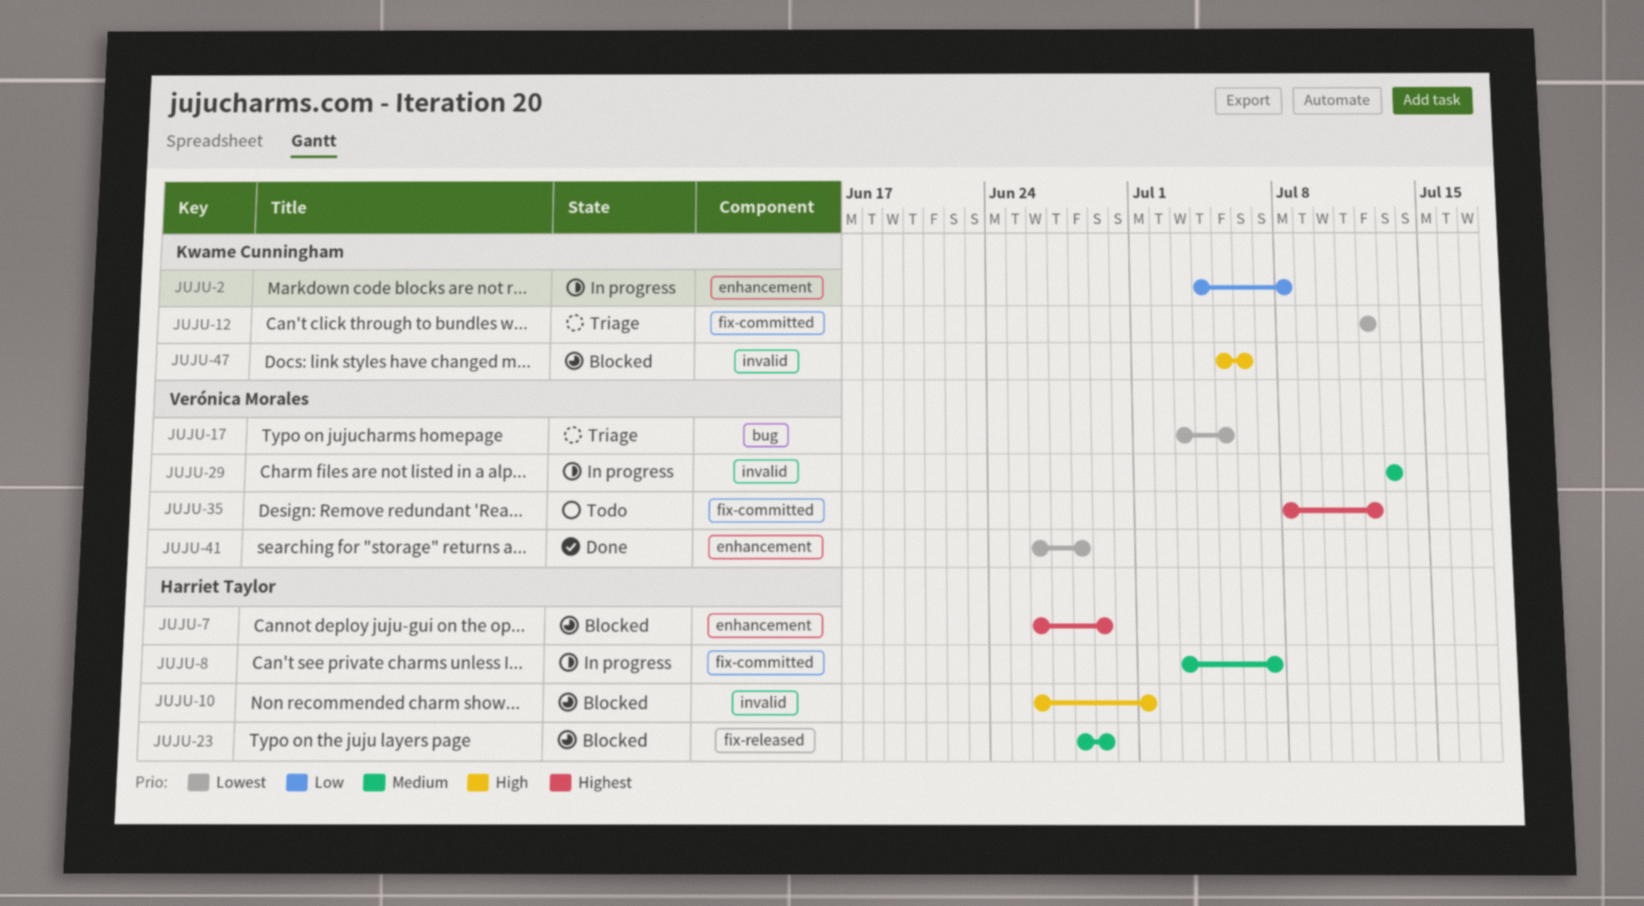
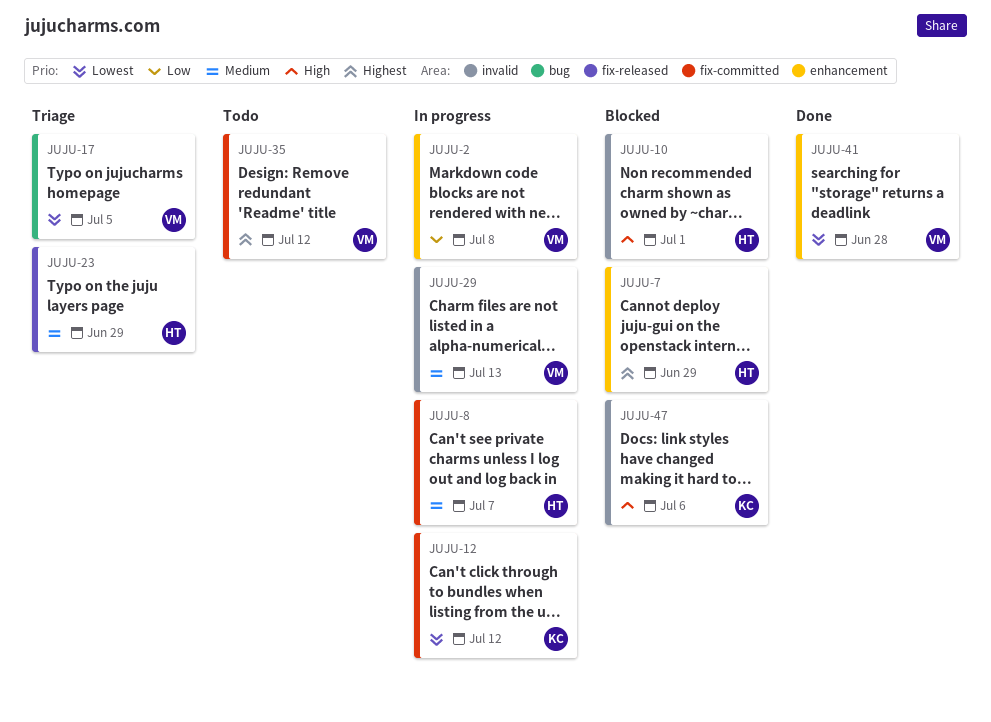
JUJU-2, owner: Kwame Cunningham -> Verónica Morales
JUJU-12, status: Triage -> In progress
JUJU-23, status: Blocked -> Triage

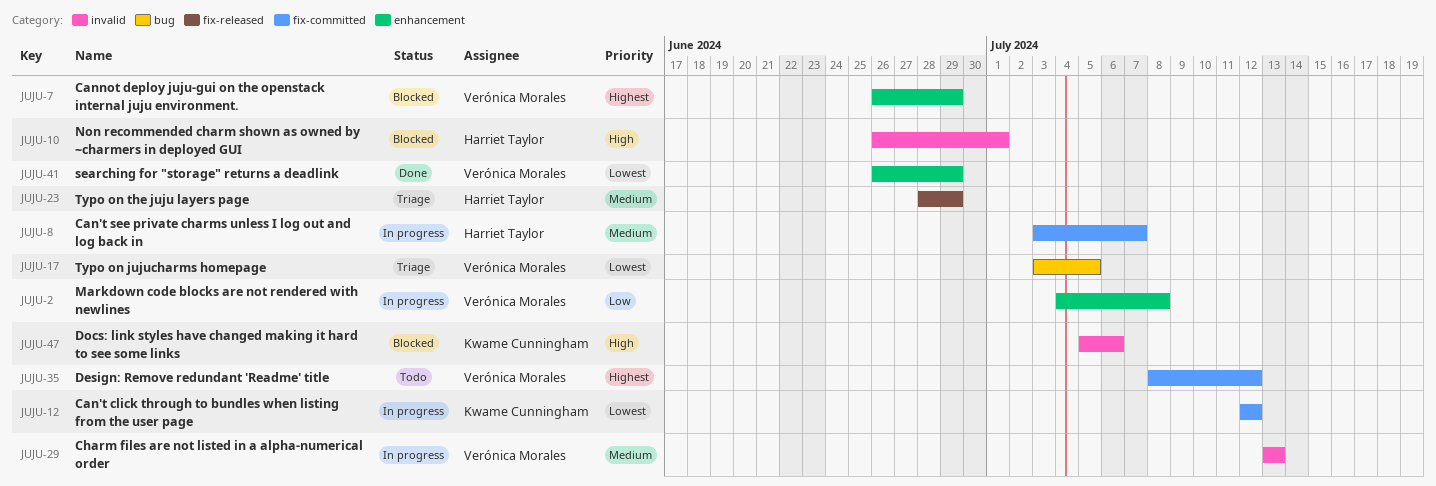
JUJU-7, owner: Harriet Taylor -> Verónica Morales
JUJU-41, due: Jun 28 -> Jun 29

